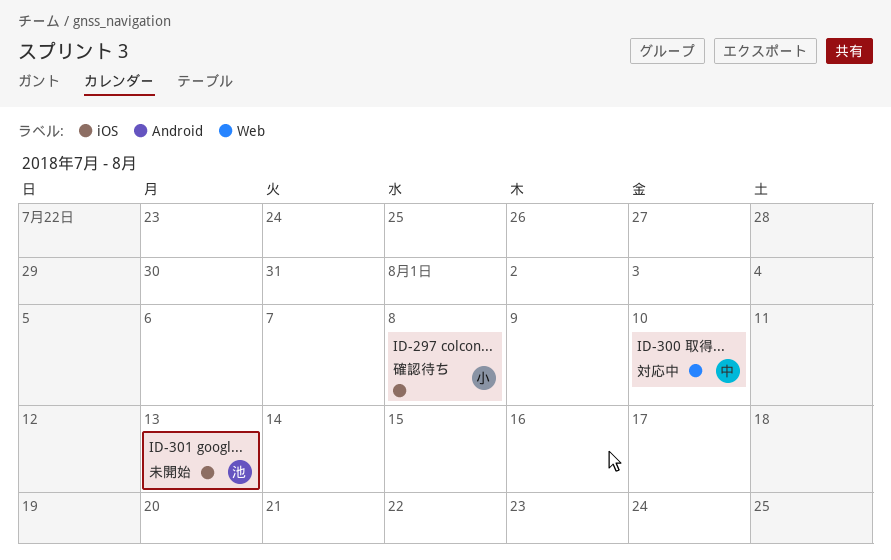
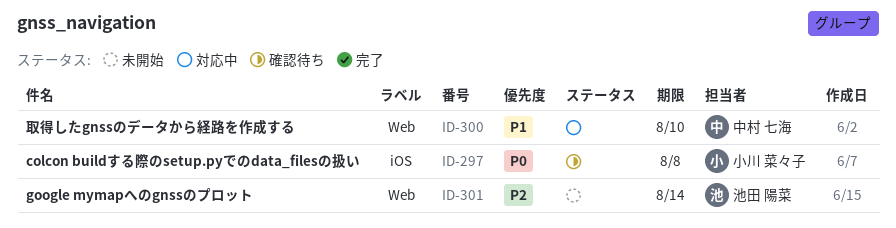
ID-301, label: iOS -> Web
ID-301, due: Aug 13 -> Aug 14

